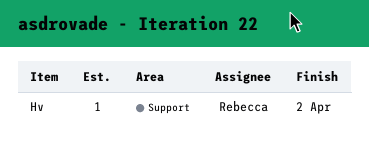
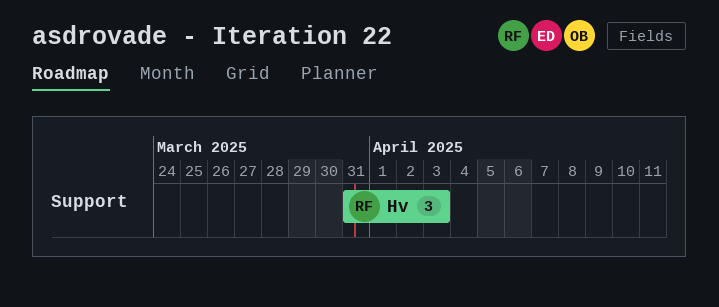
Hv, estimate: 1 -> 3
Hv, due: Apr 2 -> Apr 3

